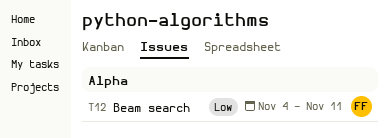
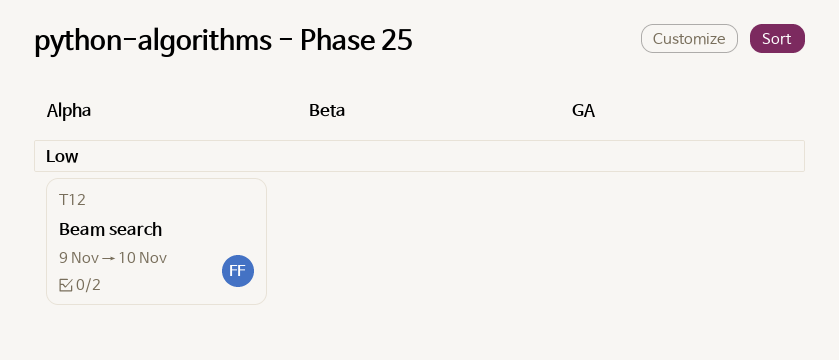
T12, start: Nov 4 -> Nov 9
T12, due: Nov 11 -> Nov 10

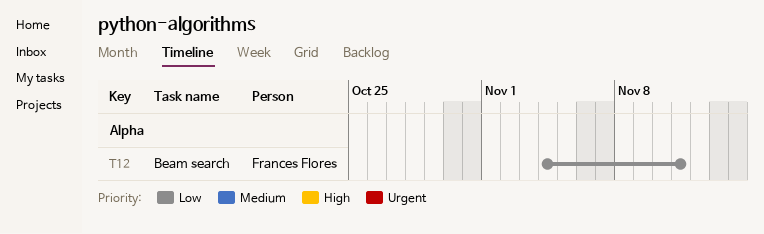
T12, start: Nov 9 -> Nov 4
T12, due: Nov 10 -> Nov 11

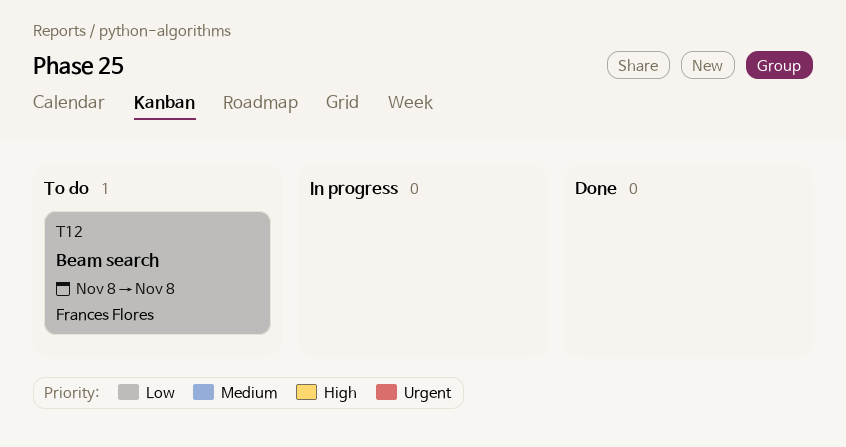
T12, start: Nov 4 -> Nov 8
T12, due: Nov 11 -> Nov 8

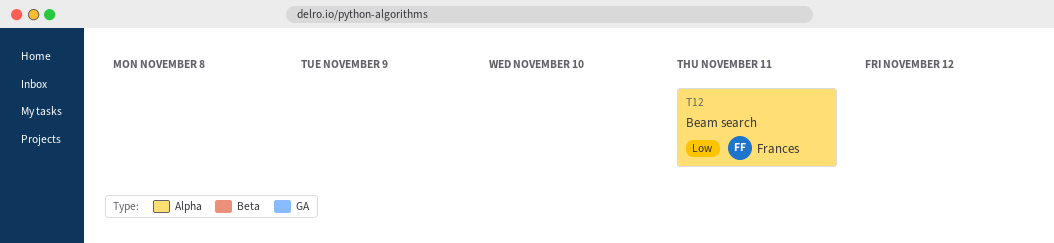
T12, due: Nov 8 -> Nov 11

